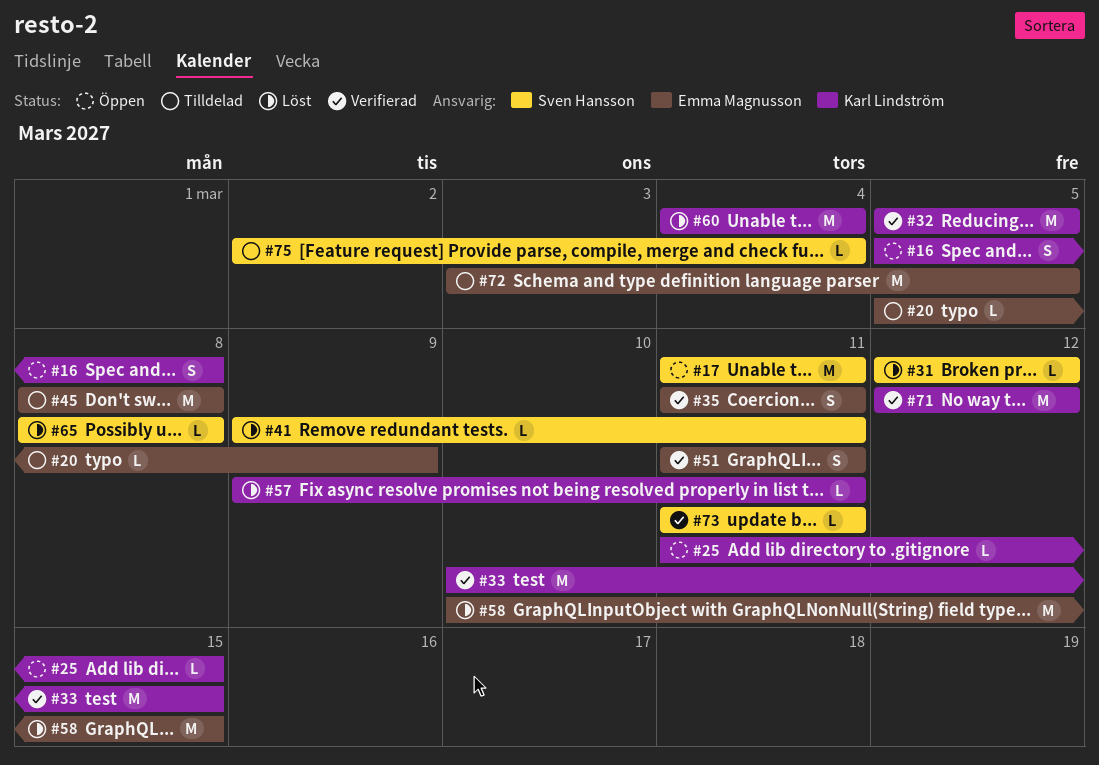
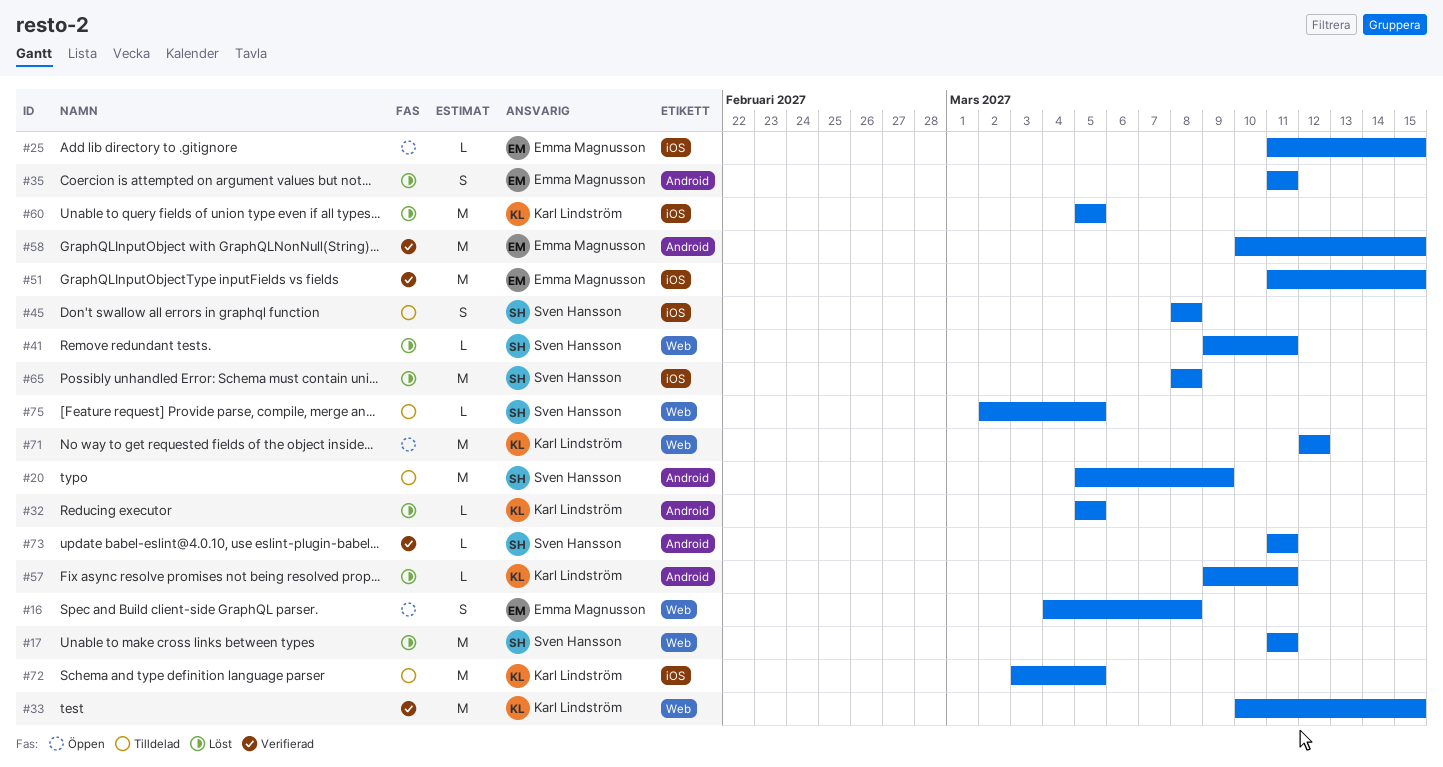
#16, owner: Karl Lindström -> Emma Magnusson
#16, start: Mar 5 -> Mar 4
#17, status: Öppen -> Löst
#20, owner: Emma Magnusson -> Sven Hansson
#20, estimate: L -> M
#25, owner: Karl Lindström -> Emma Magnusson
#31: present -> none
#32, status: Verifierad -> Löst
#32, estimate: M -> L
#35, status: Verifierad -> Löst
#45, owner: Emma Magnusson -> Sven Hansson
#45, estimate: M -> S
#51, estimate: S -> M
#51, due: Mar 11 -> Mar 15
#58, status: Löst -> Verifierad
#60, start: Mar 4 -> Mar 5
#60, due: Mar 4 -> Mar 5
#65, estimate: L -> M
#71, status: Verifierad -> Öppen
#72, owner: Emma Magnusson -> Karl Lindström
#75, due: Mar 4 -> Mar 5

